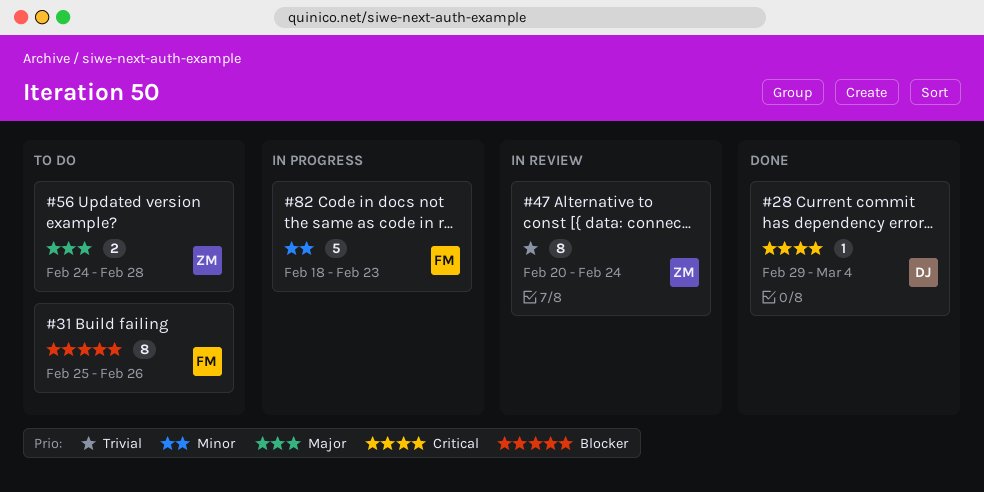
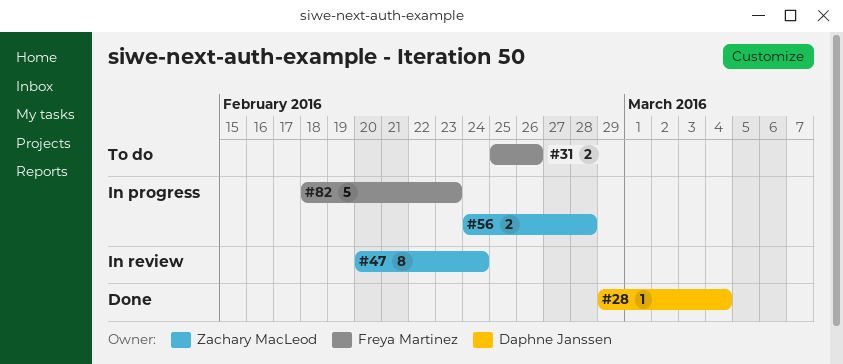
#31, estimate: 8 -> 2
#56, status: To do -> In progress

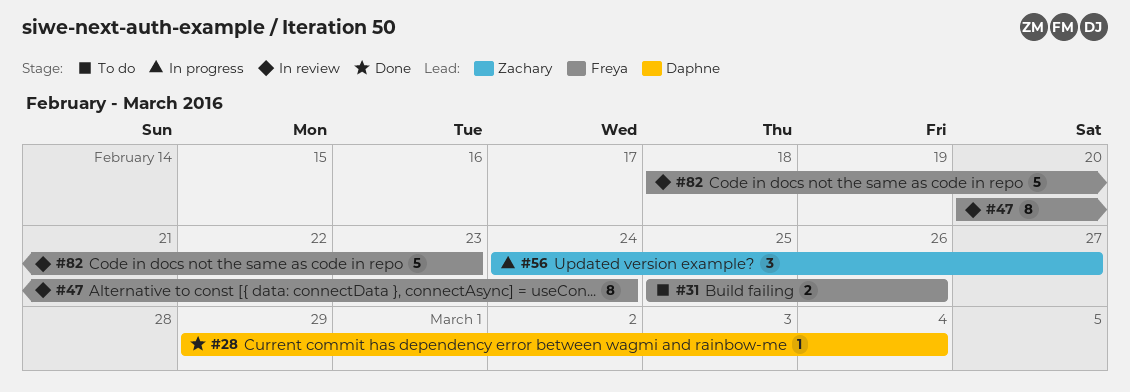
#47, owner: Zachary MacLeod -> Freya Martinez
#56, estimate: 2 -> 3
#56, due: Feb 28 -> Feb 27
#82, status: In progress -> In review

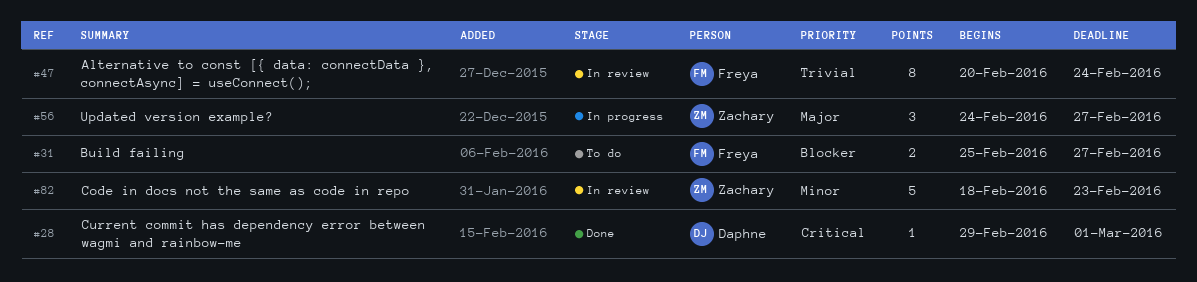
#28, due: Mar 4 -> Mar 1
#31, due: Feb 26 -> Feb 27
#82, owner: Freya -> Zachary

